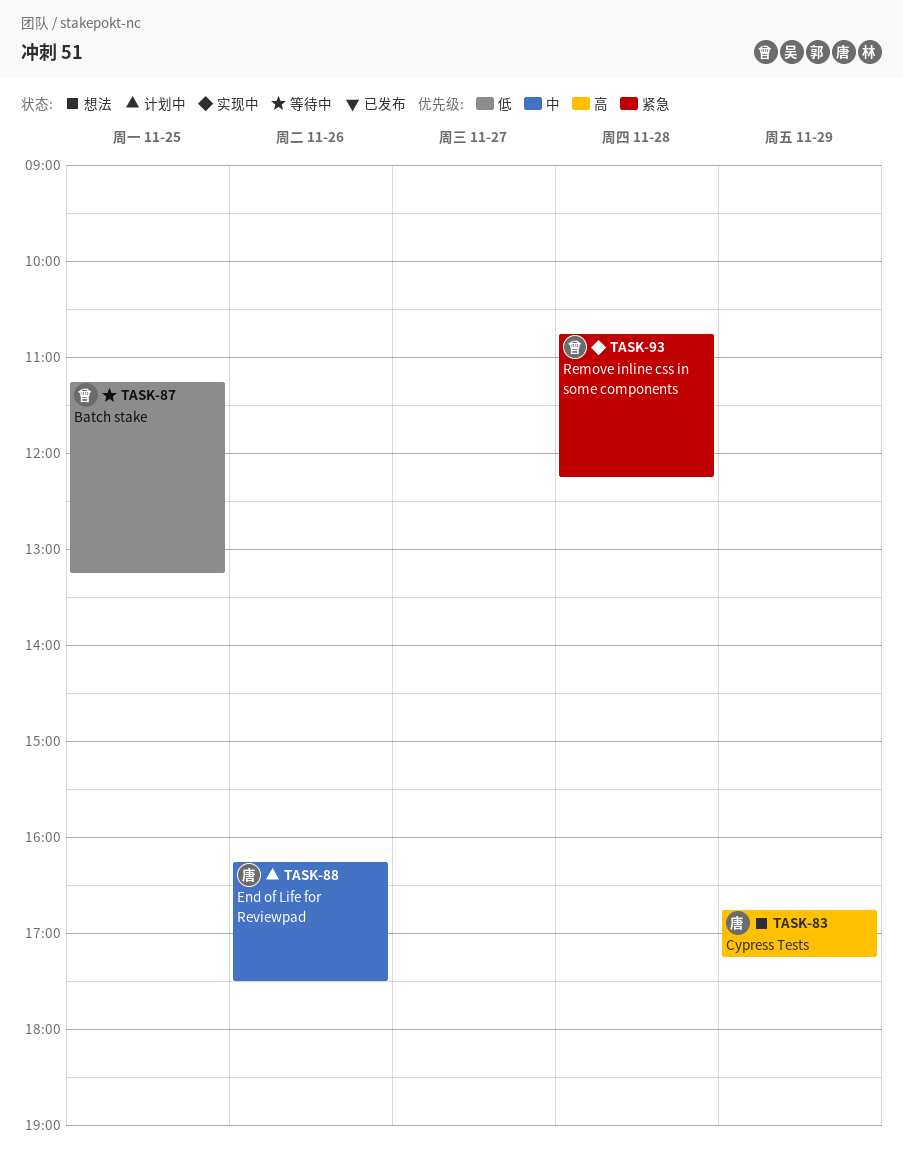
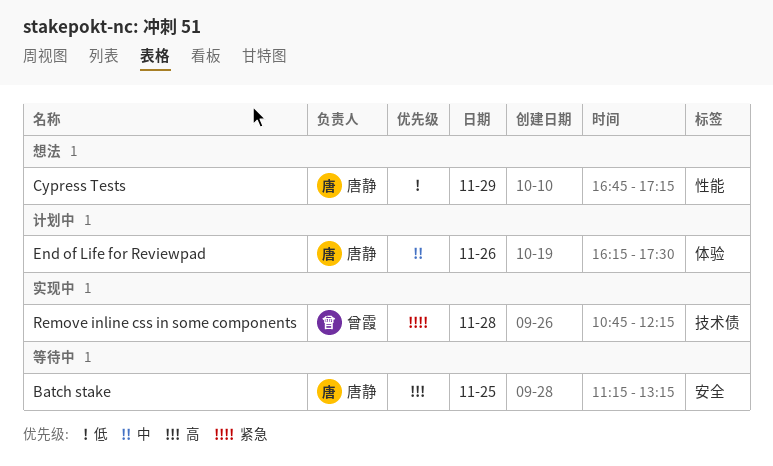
Batch stake, owner: 曾霞 -> 唐静
Batch stake, priority: 低 -> 高
Cypress Tests, priority: 高 -> 低

